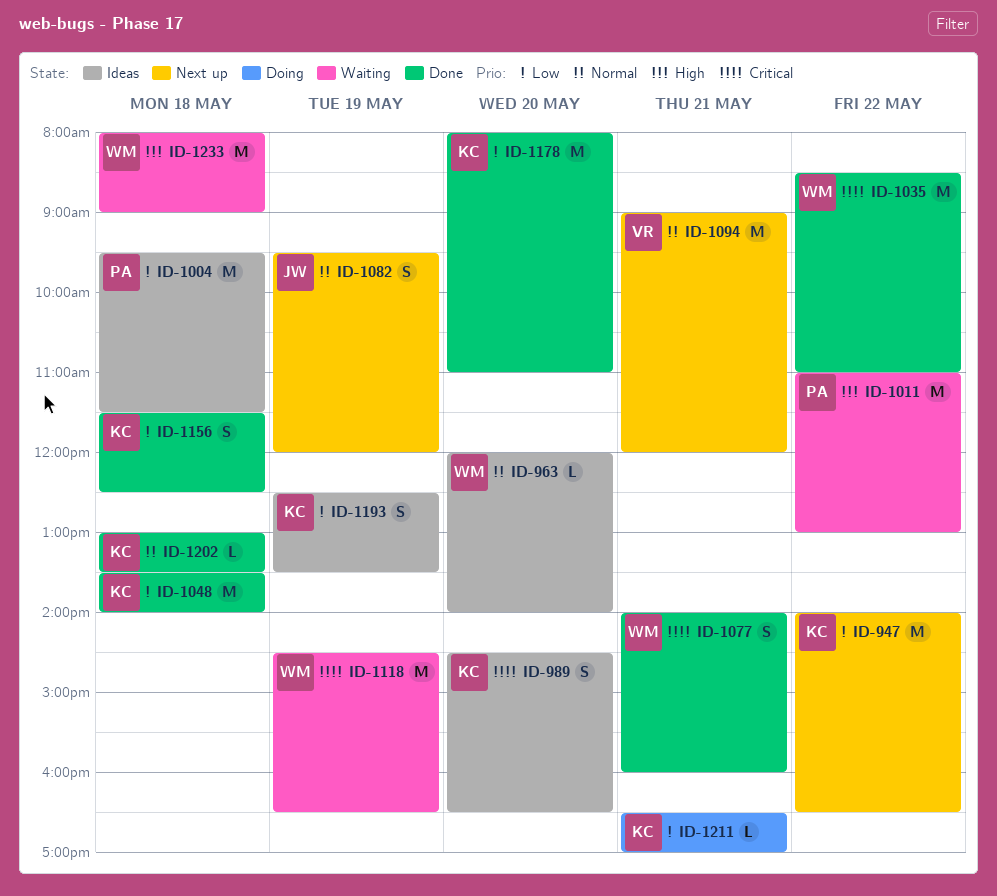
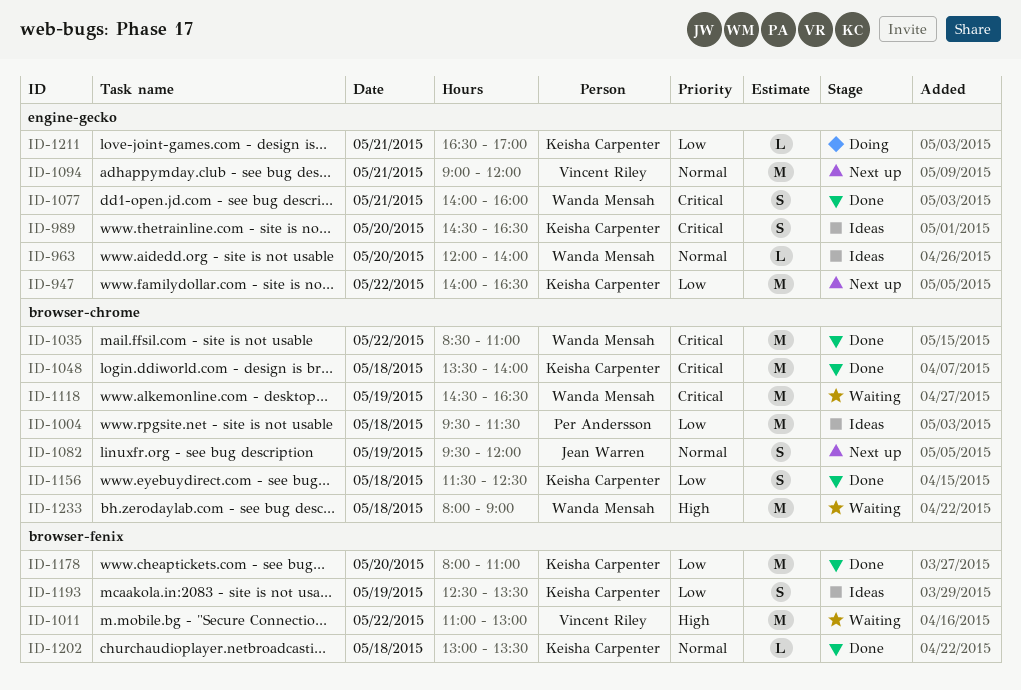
ID-1011, owner: Per Andersson -> Vincent Riley
ID-1048, priority: Low -> Critical

